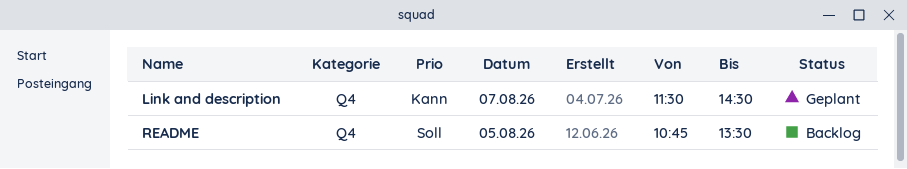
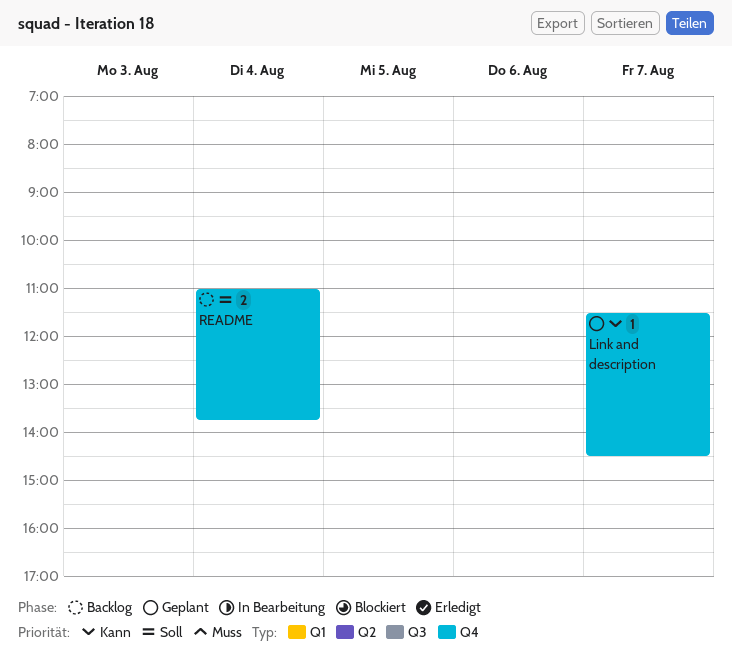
README, day: Aug 5 -> Aug 4
README, begins: 10:45 -> 11:00
README, ends: 13:30 -> 13:45

